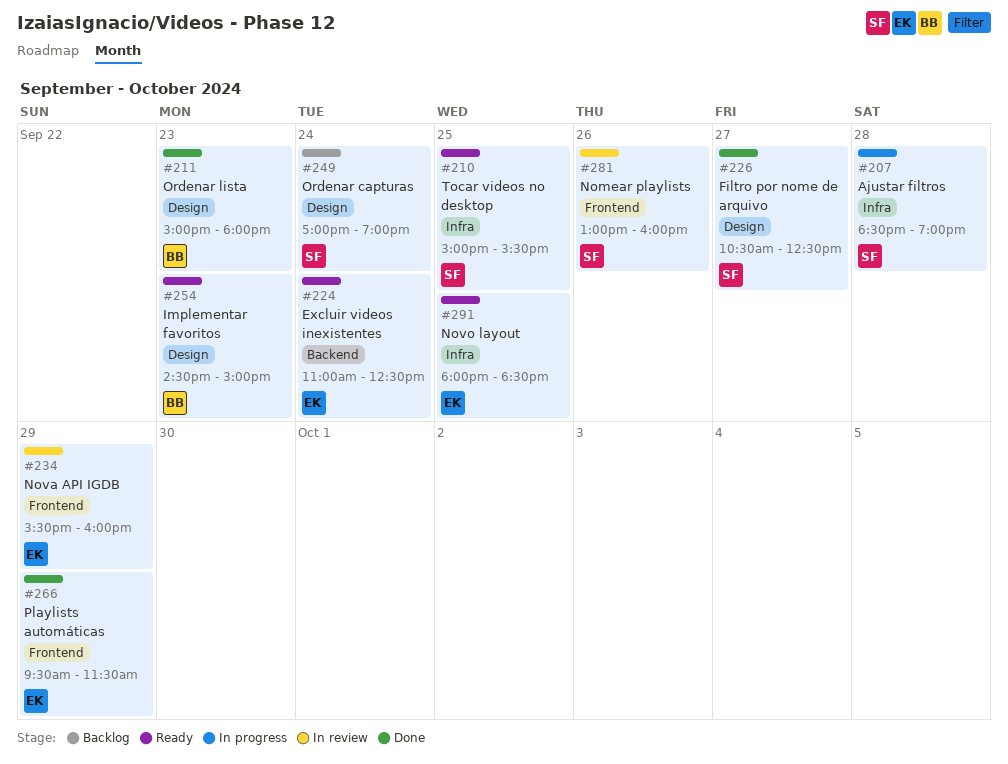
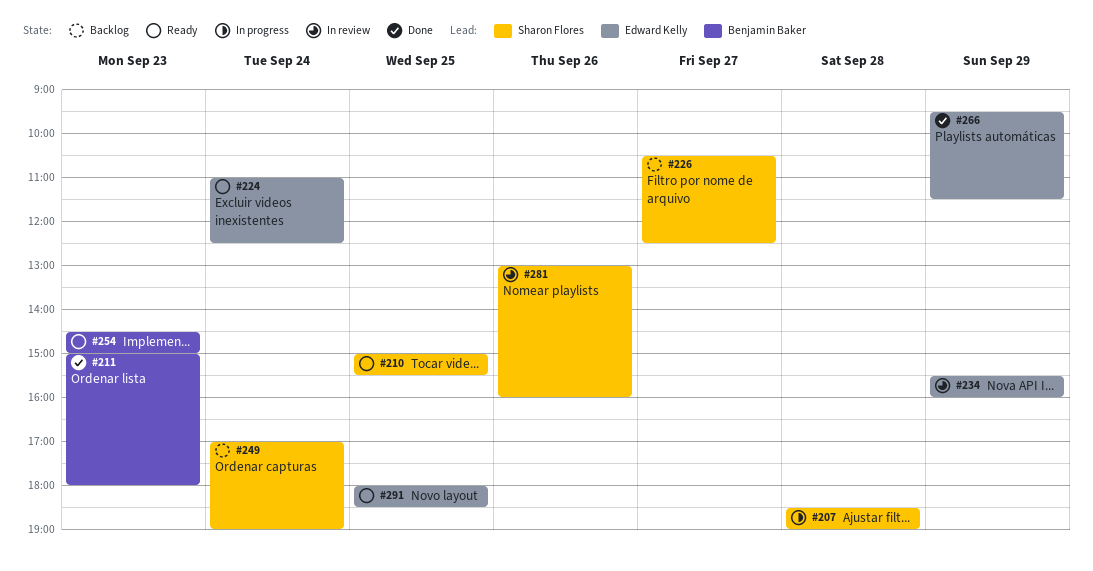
#226, status: Done -> Backlog

